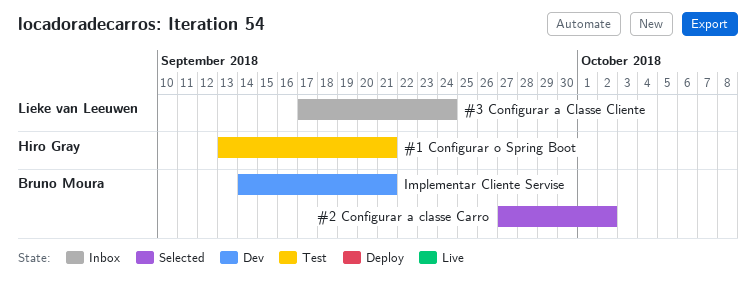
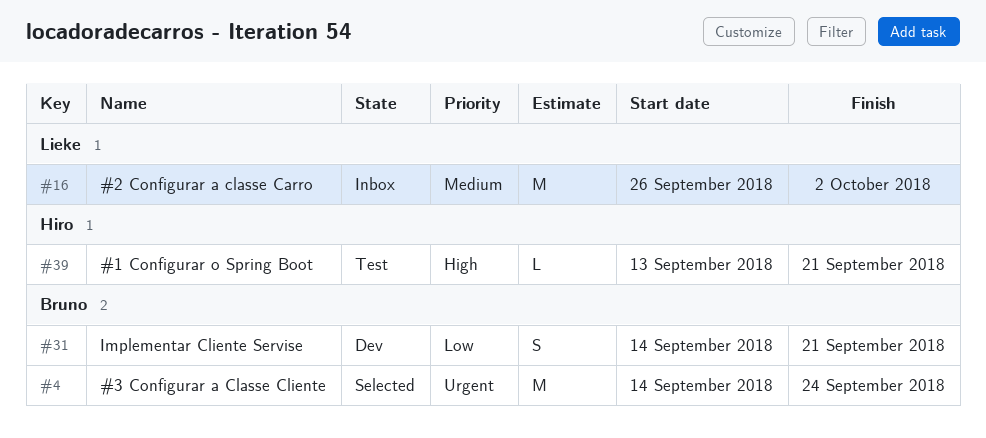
#2 Configurar a classe Carro, status: Selected -> Inbox
#2 Configurar a classe Carro, owner: Bruno Moura -> Lieke van Leeuwen
#2 Configurar a classe Carro, start: Sep 27 -> Sep 26
#3 Configurar a Classe Cliente, status: Inbox -> Selected
#3 Configurar a Classe Cliente, owner: Lieke van Leeuwen -> Bruno Moura
#3 Configurar a Classe Cliente, start: Sep 17 -> Sep 14

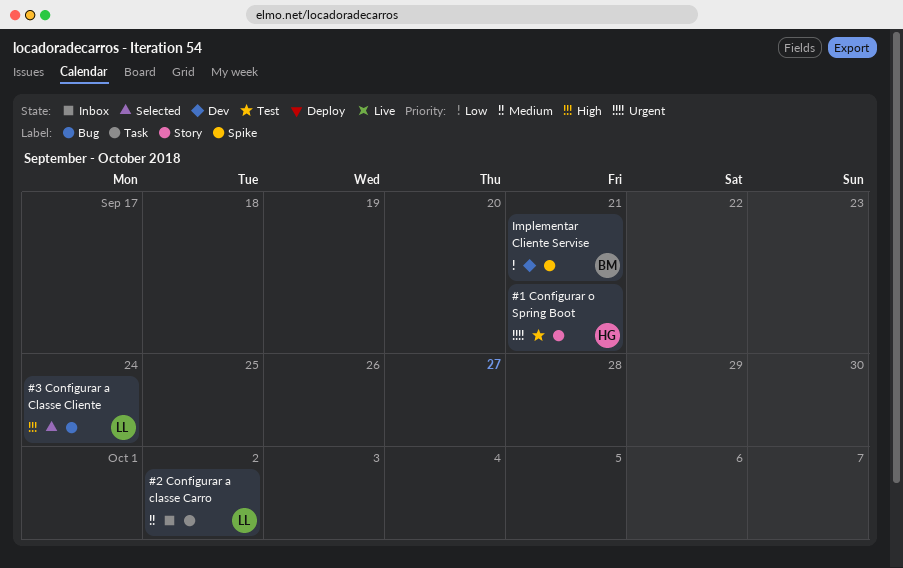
#1 Configurar o Spring Boot, priority: High -> Urgent
#3 Configurar a Classe Cliente, owner: Bruno -> Lieke
#3 Configurar a Classe Cliente, priority: Urgent -> High

